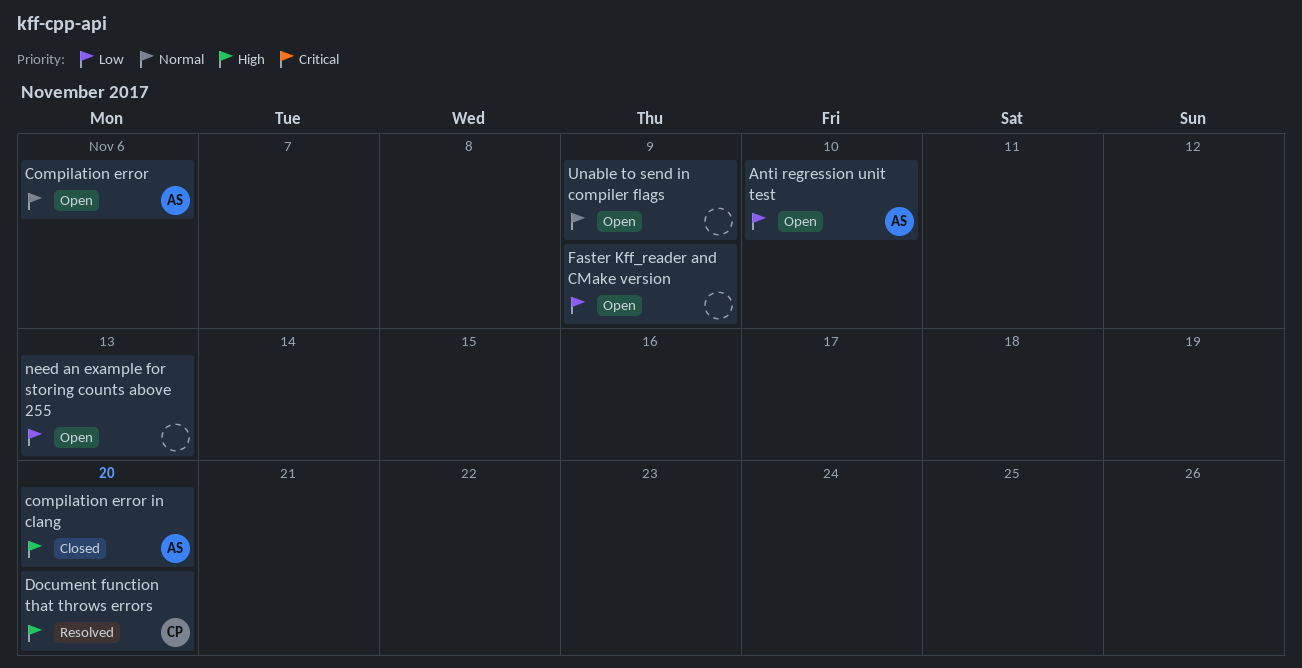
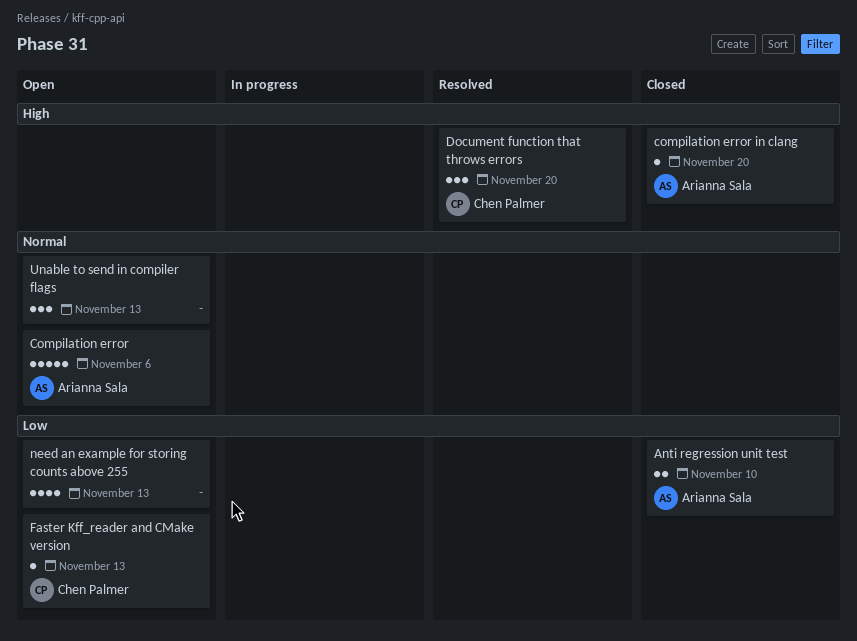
Anti regression unit test, status: Open -> Closed
Faster Kff_reader and CMake version, owner: none -> Chen Palmer
Faster Kff_reader and CMake version, due: Nov 9 -> Nov 13
Unable to send in compiler flags, due: Nov 9 -> Nov 13

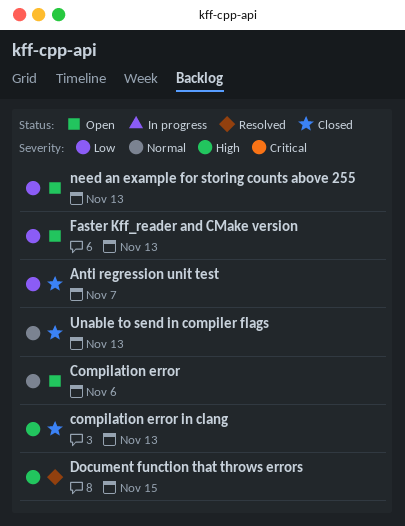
Anti regression unit test, due: Nov 10 -> Nov 7
compilation error in clang, due: Nov 20 -> Nov 13
Document function that throws errors, due: Nov 20 -> Nov 15
Unable to send in compiler flags, status: Open -> Closed

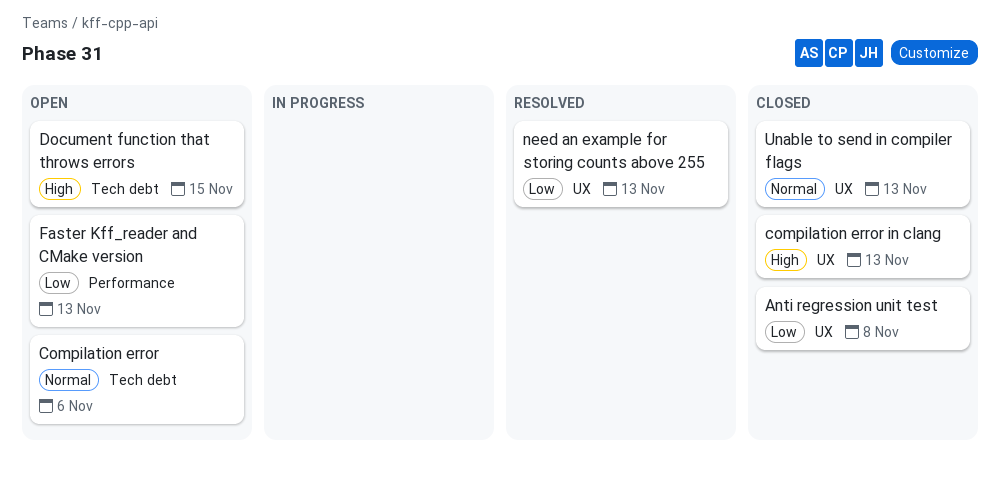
Anti regression unit test, due: Nov 7 -> Nov 8
Document function that throws errors, status: Resolved -> Open
need an example for storing counts above 255, status: Open -> Resolved

